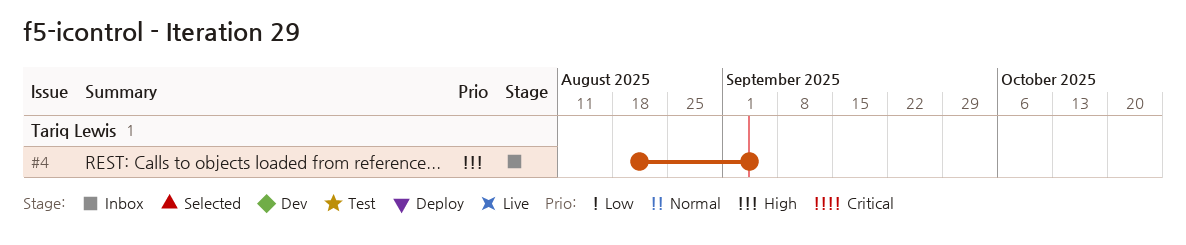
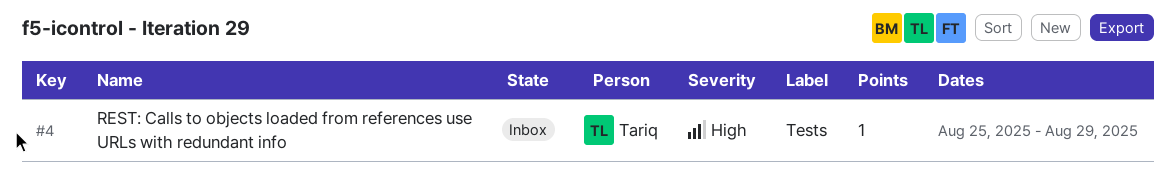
#4, start: Aug 18 -> Aug 25
#4, due: Sep 5 -> Aug 29

